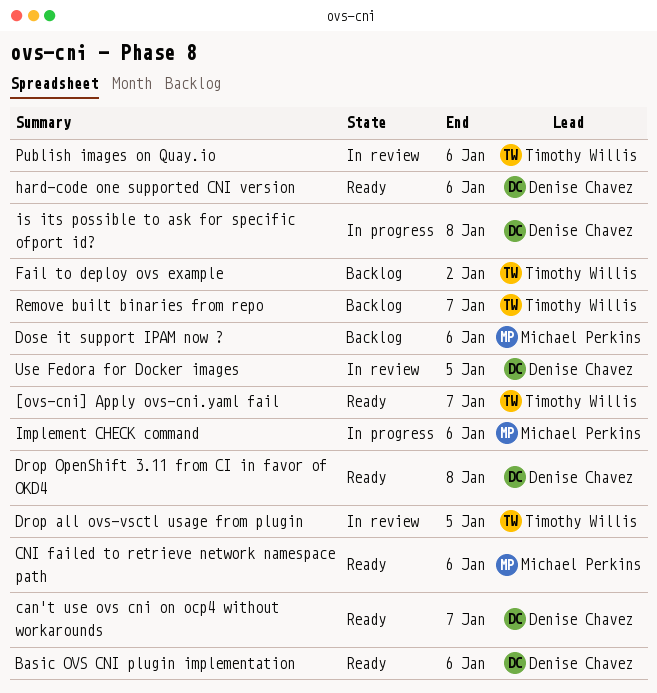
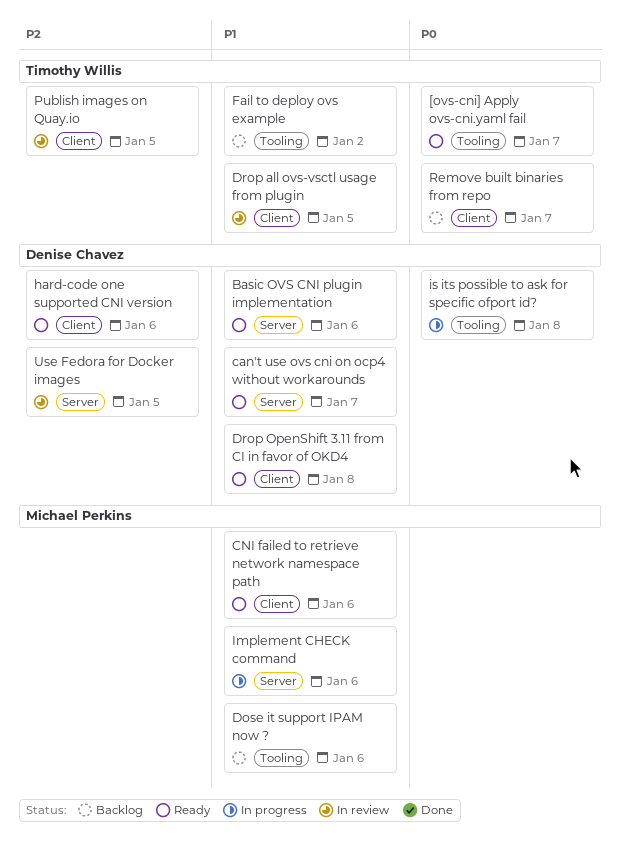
Publish images on Quay.io, due: Jan 6 -> Jan 5

